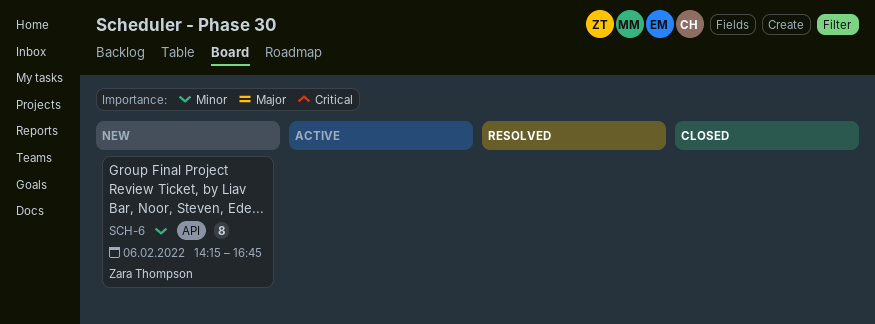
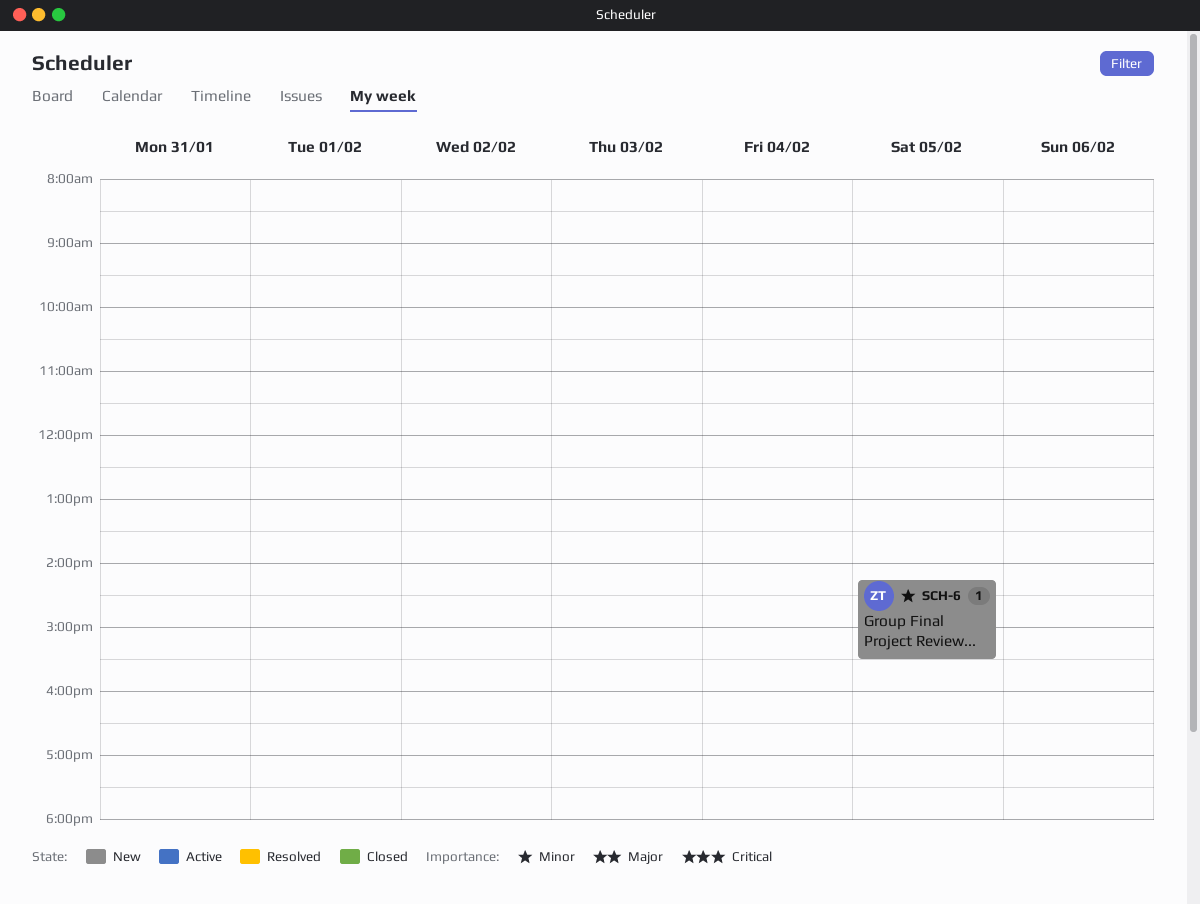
SCH-6, estimate: 8 -> 1
SCH-6, day: Feb 6 -> Feb 5
SCH-6, ends: 16:45 -> 15:30

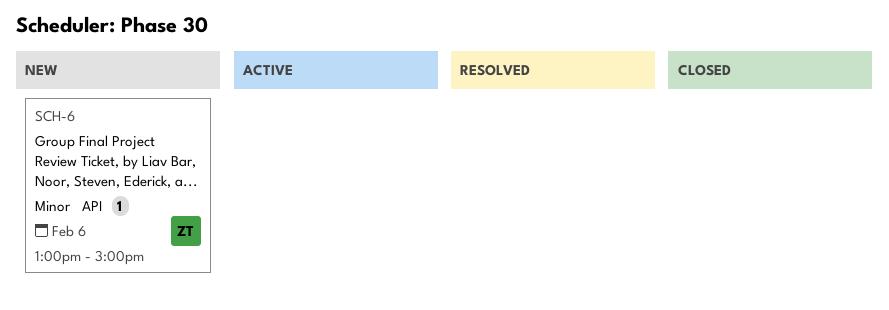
SCH-6, day: Feb 5 -> Feb 6
SCH-6, begins: 14:15 -> 13:00
SCH-6, ends: 15:30 -> 15:00

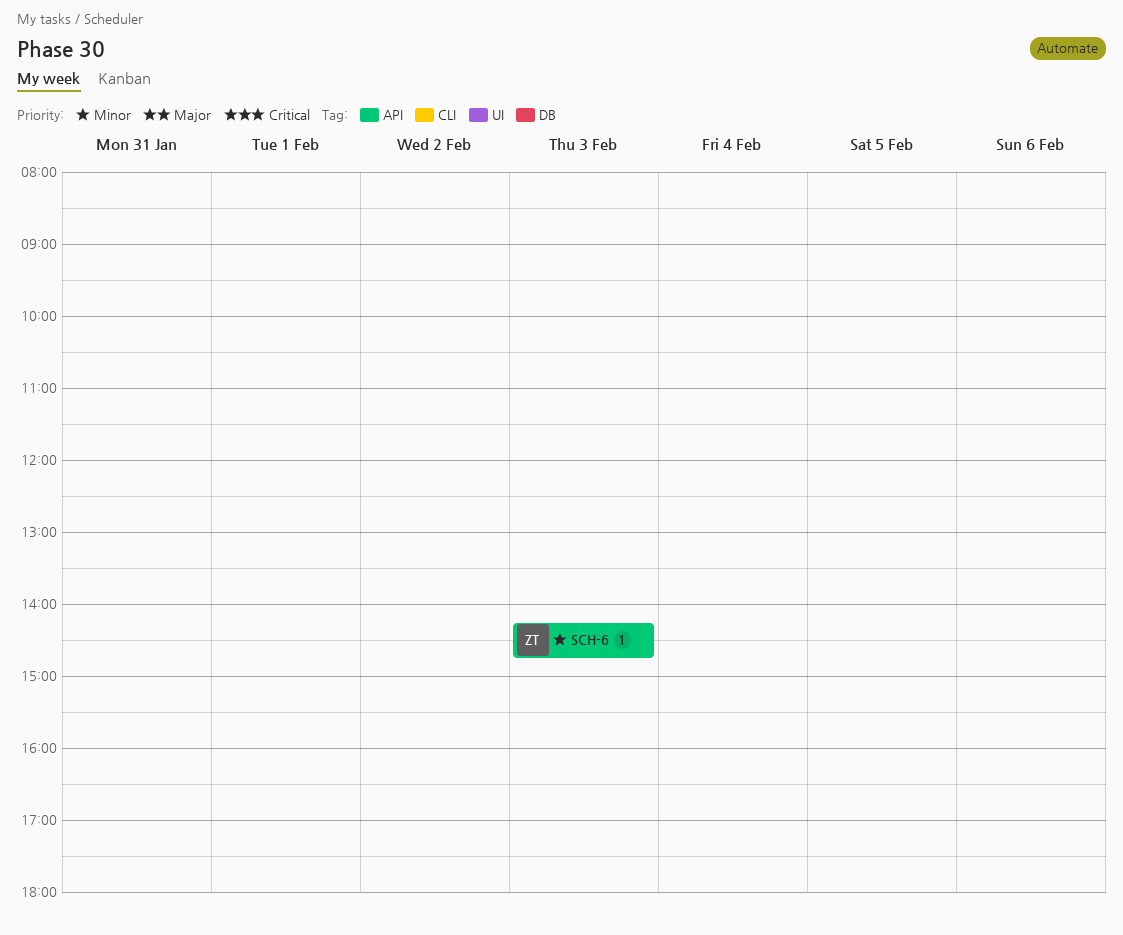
SCH-6, day: Feb 6 -> Feb 3
SCH-6, begins: 13:00 -> 14:15
SCH-6, ends: 15:00 -> 14:45

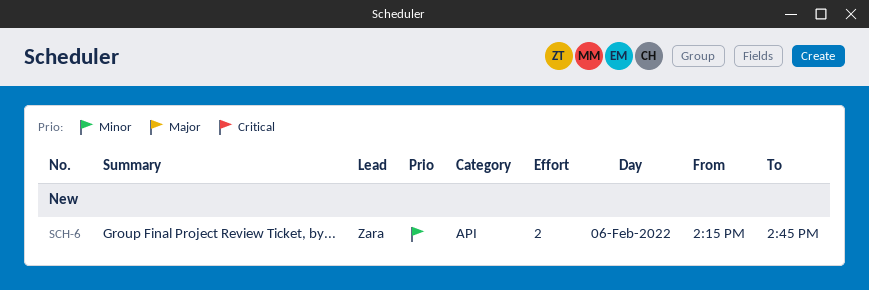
SCH-6, estimate: 1 -> 2
SCH-6, day: Feb 3 -> Feb 6

